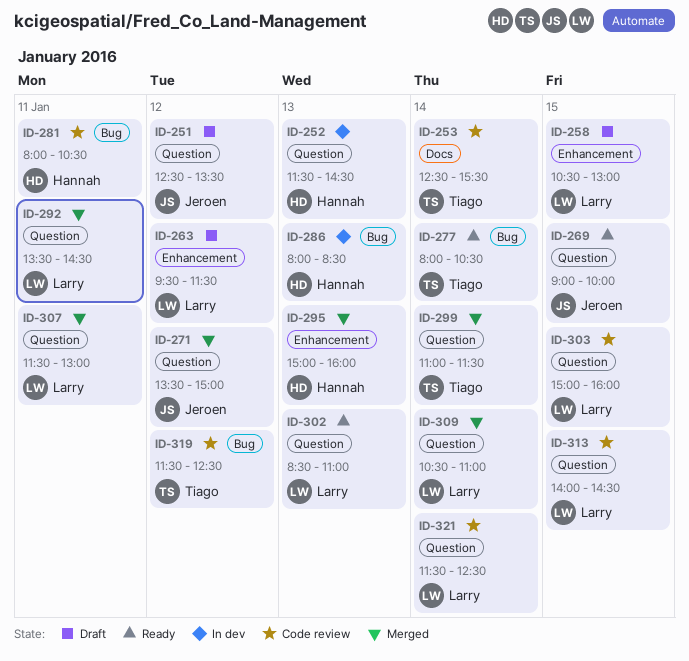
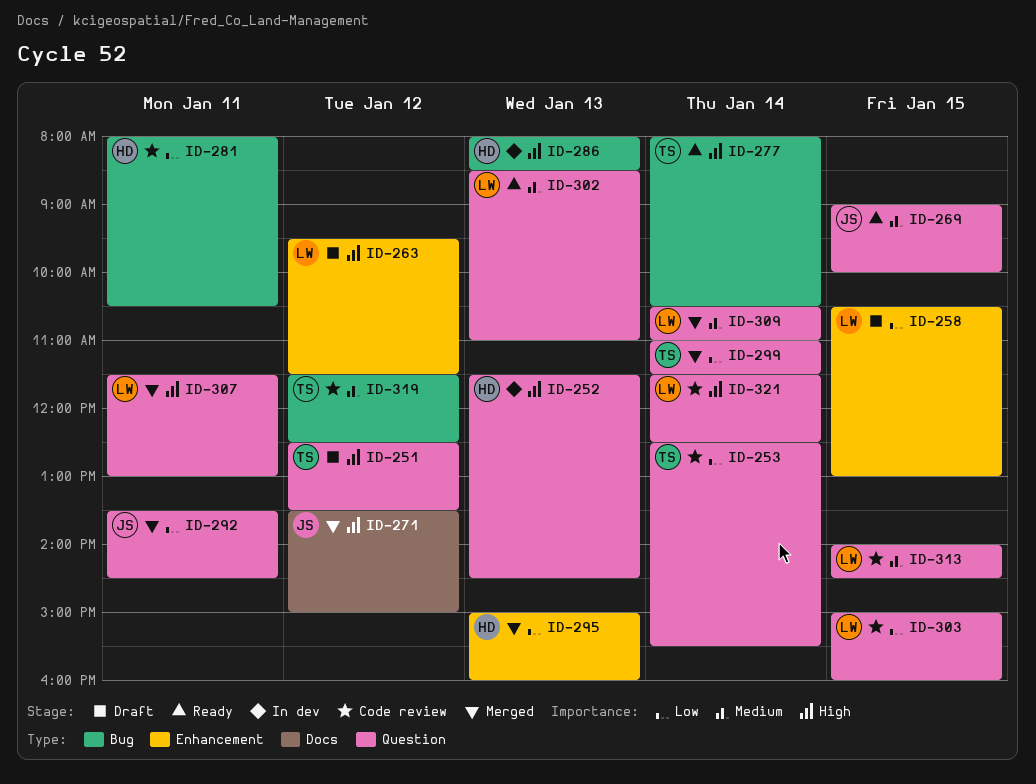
ID-251, owner: Jeroen -> Tiago
ID-253, label: Docs -> Question
ID-271, label: Question -> Docs
ID-292, owner: Larry -> Jeroen

